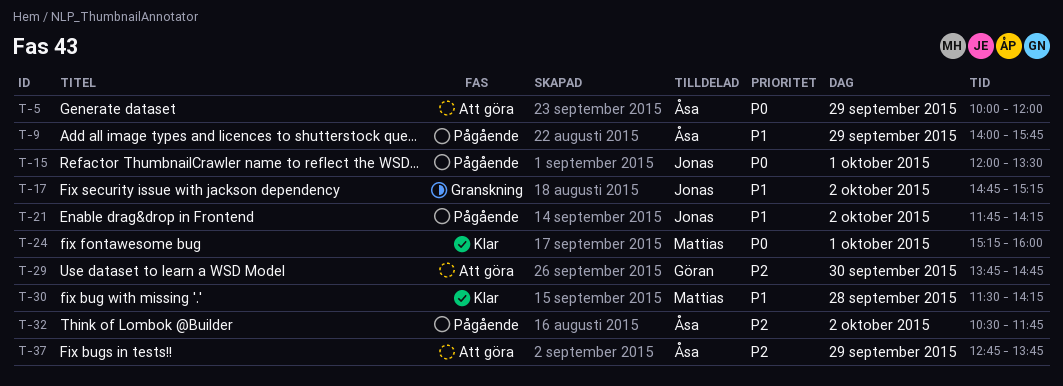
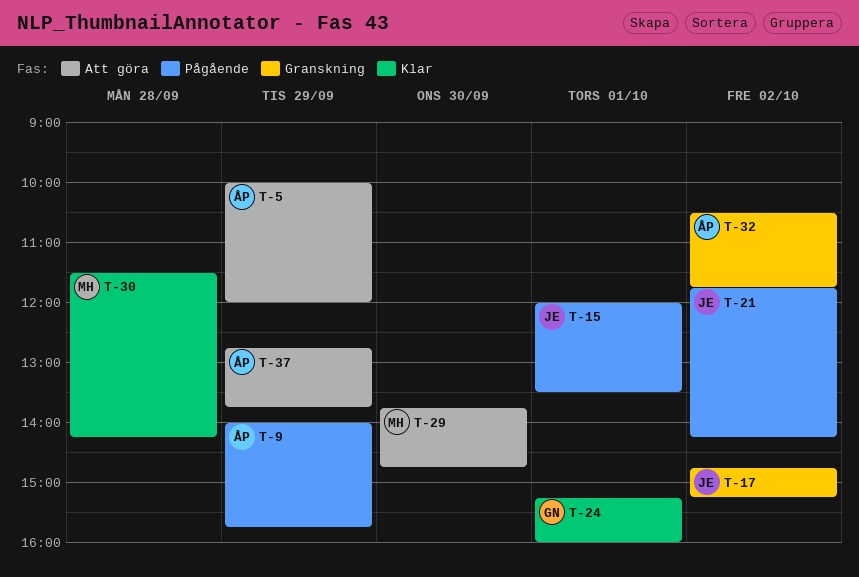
T-24, owner: Mattias -> Göran
T-29, owner: Göran -> Mattias
T-32, status: Pågående -> Granskning

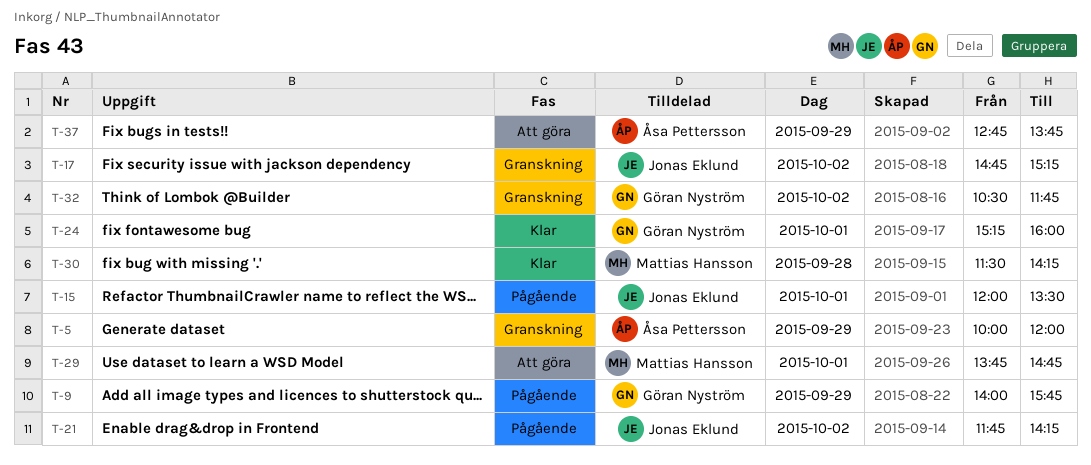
T-5, status: Att göra -> Granskning
T-9, owner: Åsa Pettersson -> Göran Nyström
T-29, day: Sep 30 -> Oct 1
T-32, owner: Åsa Pettersson -> Göran Nyström

